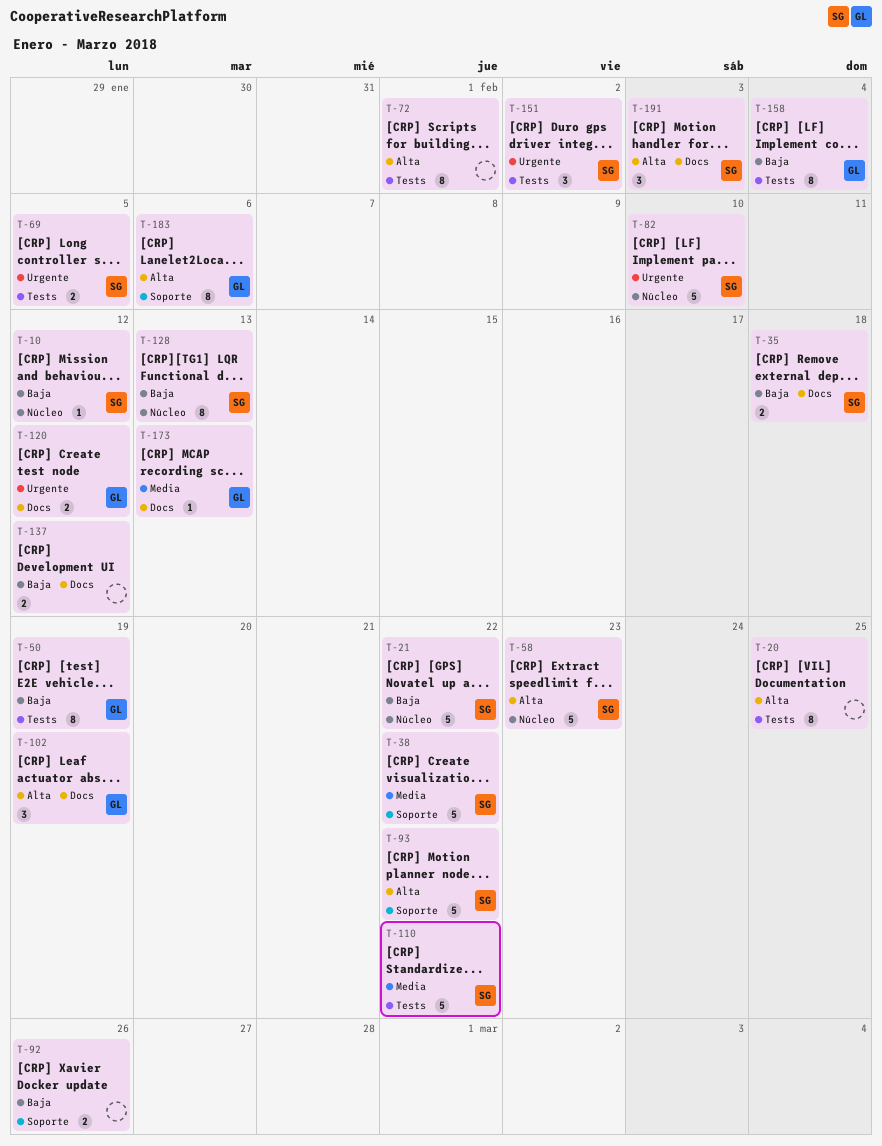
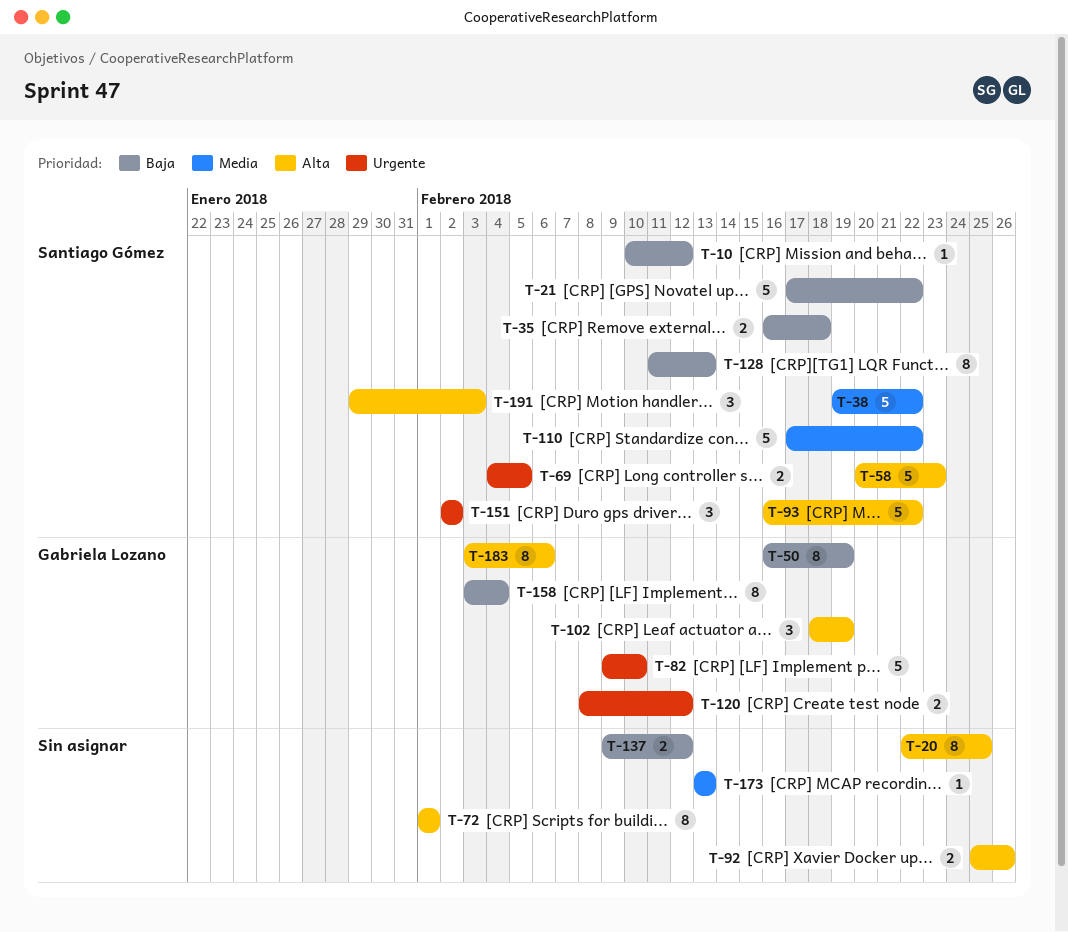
T-82, owner: Santiago Gómez -> Gabriela Lozano
T-92, priority: Baja -> Alta
T-173, owner: Gabriela Lozano -> none

